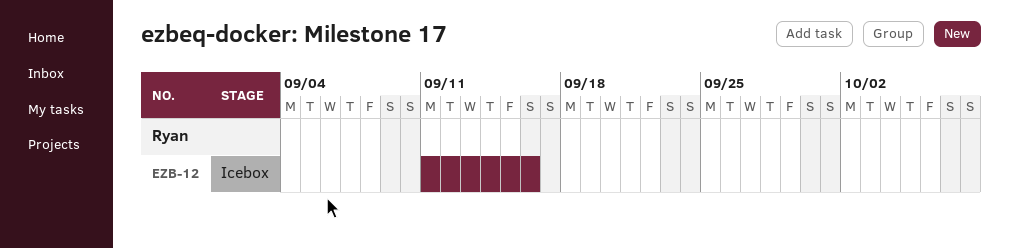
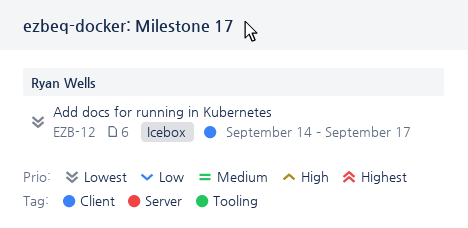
EZB-12, start: Sep 11 -> Sep 14
EZB-12, due: Sep 16 -> Sep 17

